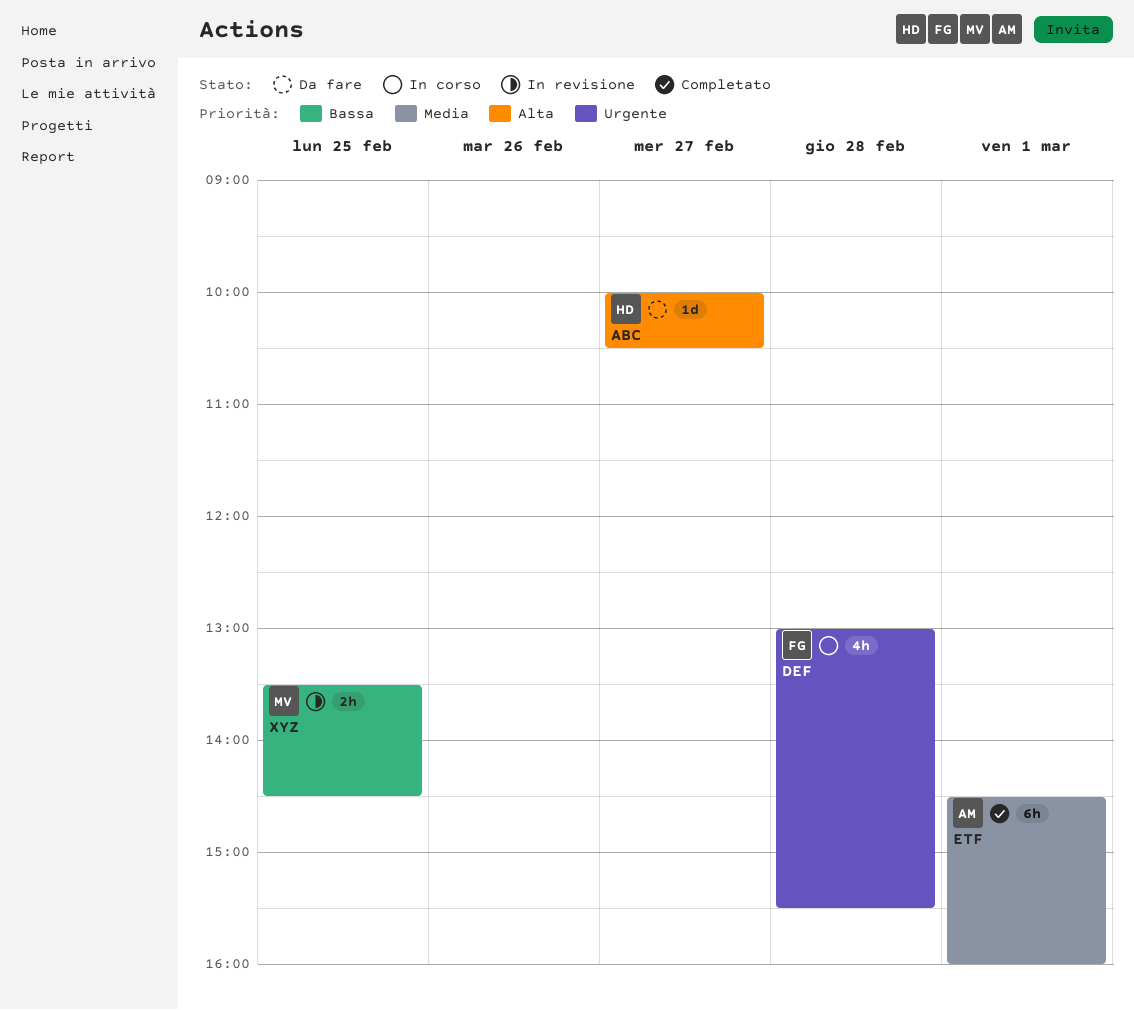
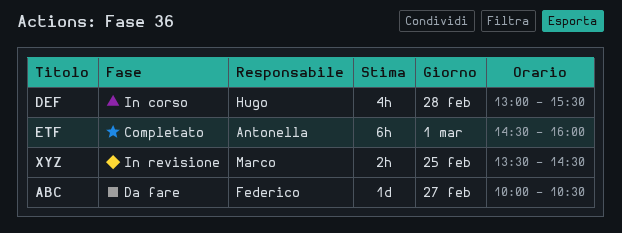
ABC, owner: Hugo -> Federico
DEF, owner: Federico -> Hugo

